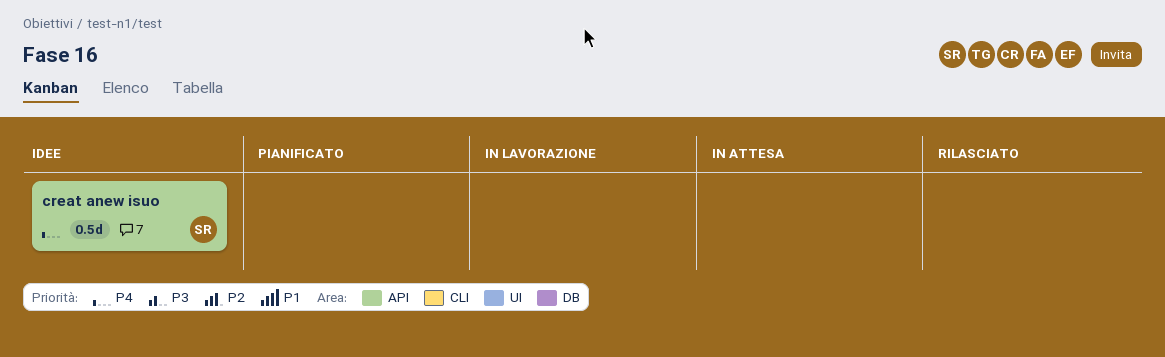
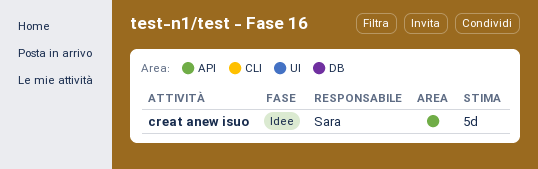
creat anew isuo, estimate: 0.5d -> 5d

